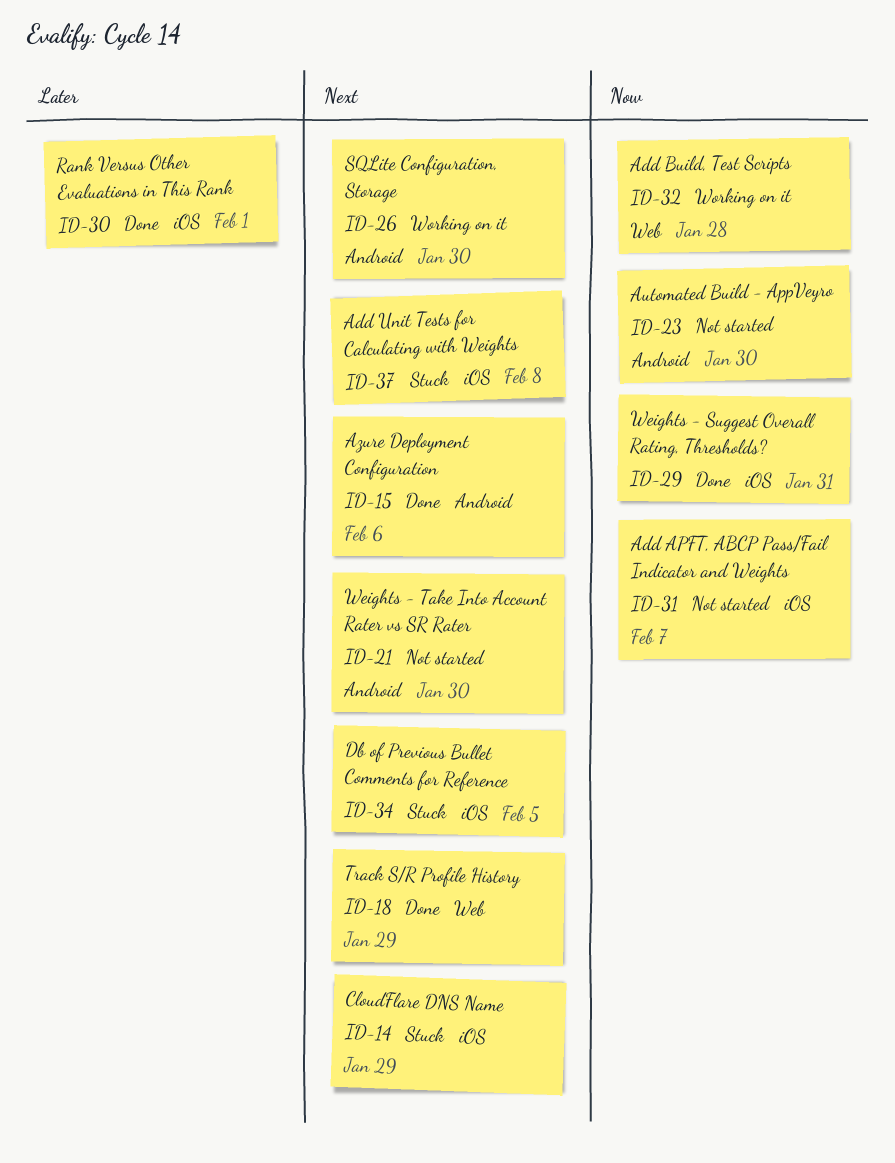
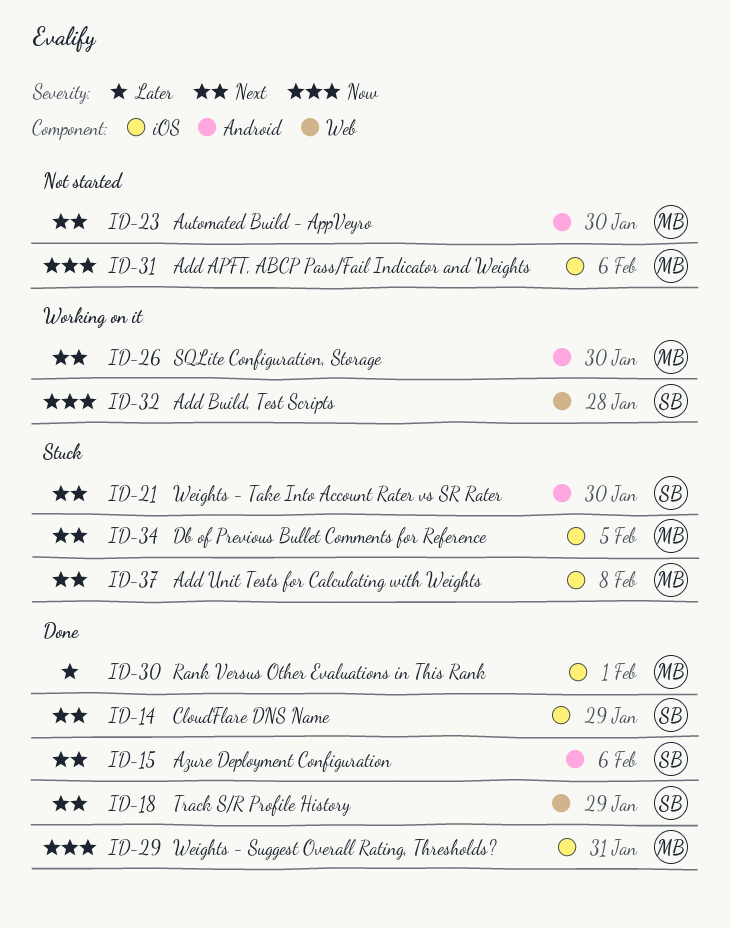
ID-14, status: Stuck -> Done
ID-21, status: Not started -> Stuck
ID-23, priority: Now -> Next
ID-31, due: Feb 7 -> Feb 6

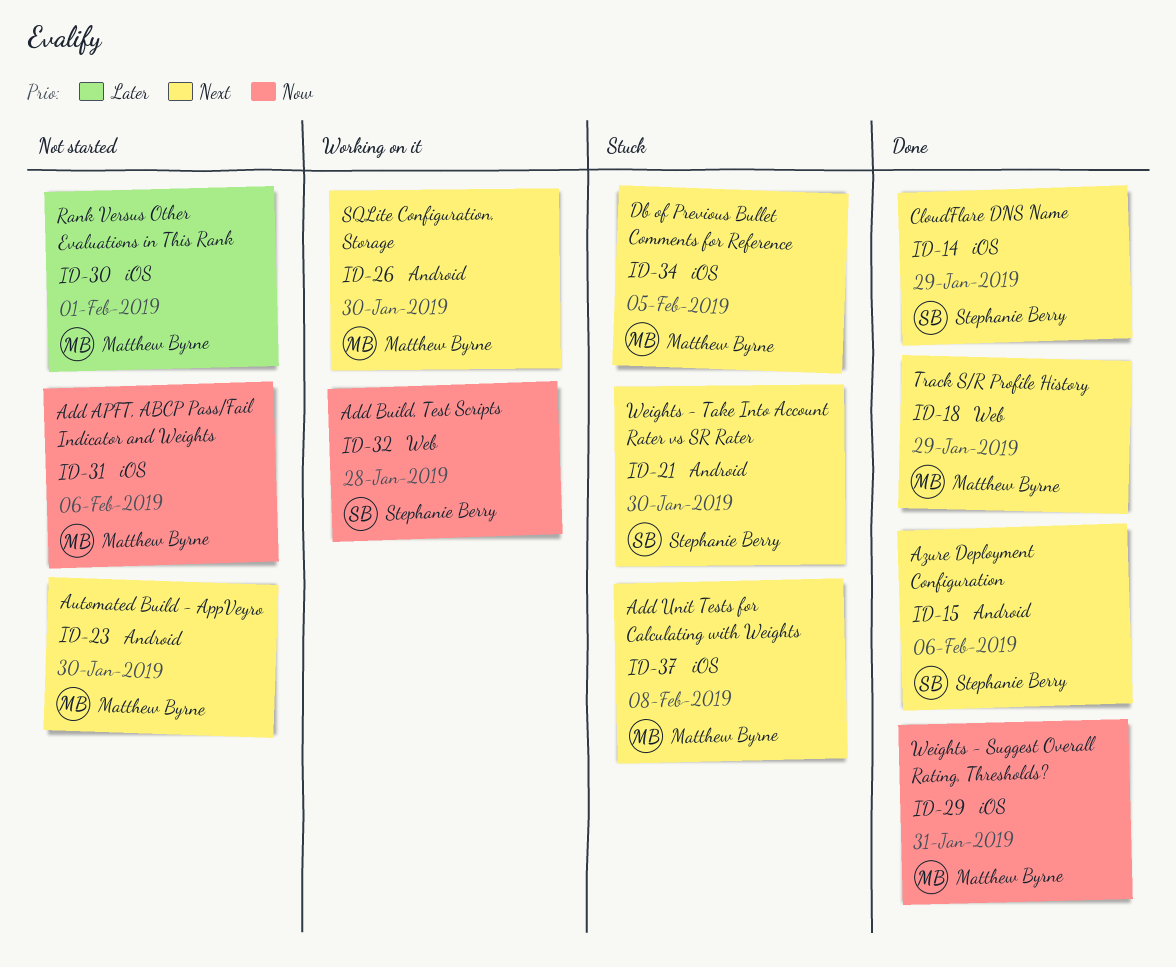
ID-18, owner: Stephanie Berry -> Matthew Byrne
ID-30, status: Done -> Not started

